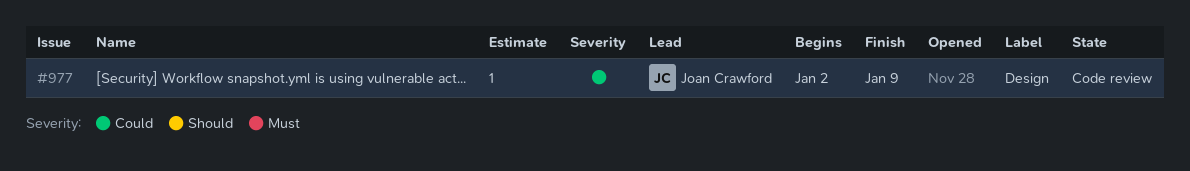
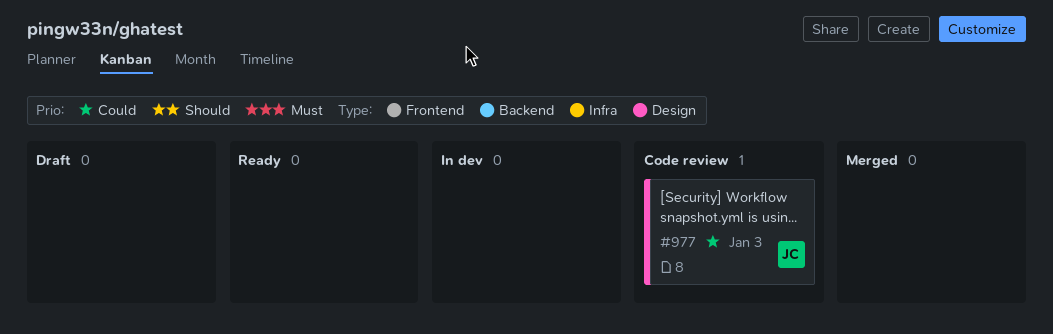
#977, due: Jan 9 -> Jan 3

